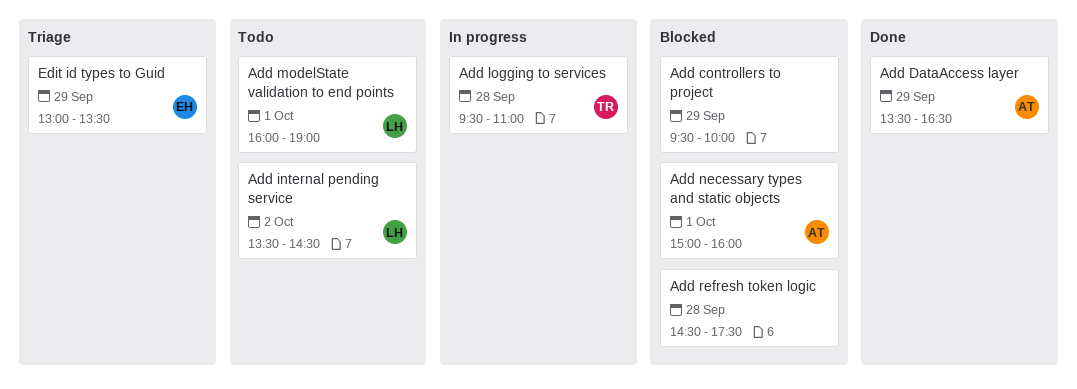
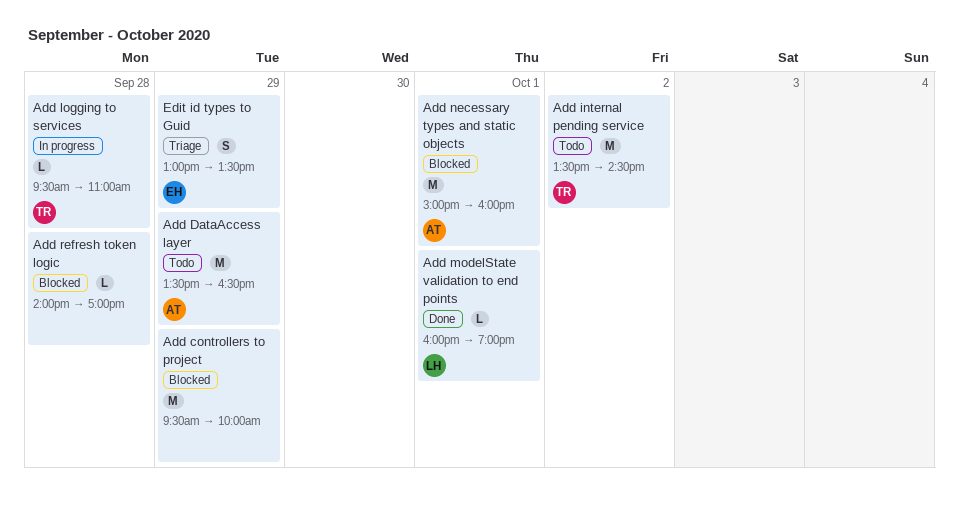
Add DataAccess layer, status: Done -> Todo
Add internal pending service, owner: LH -> TR
Add modelState validation to end points, status: Todo -> Done
Add refresh token logic, begins: 14:30 -> 14:00
Add refresh token logic, ends: 17:30 -> 17:00

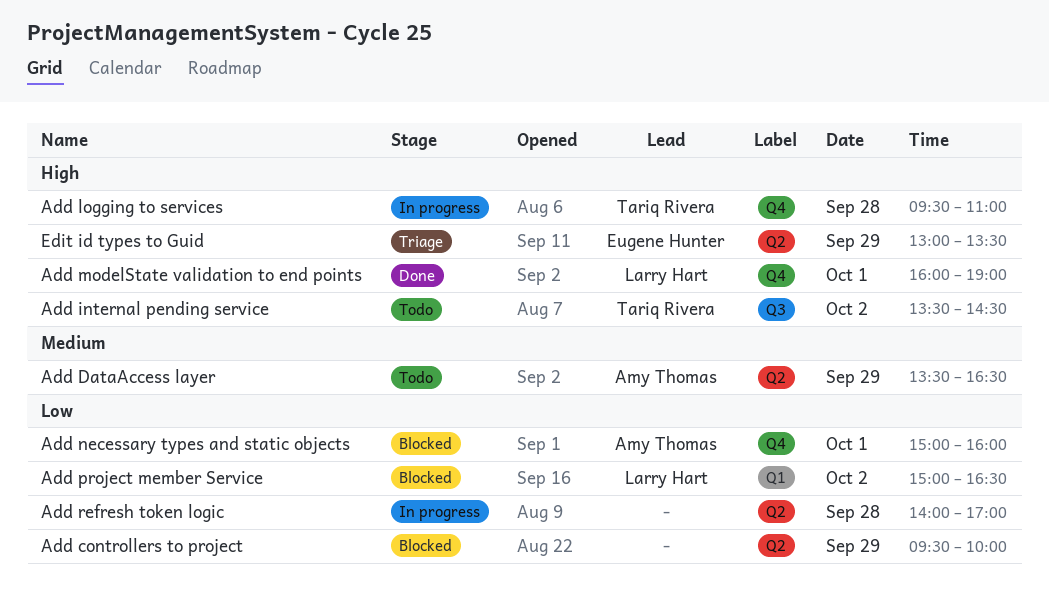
Add project member Service: none -> present
Add refresh token logic, status: Blocked -> In progress

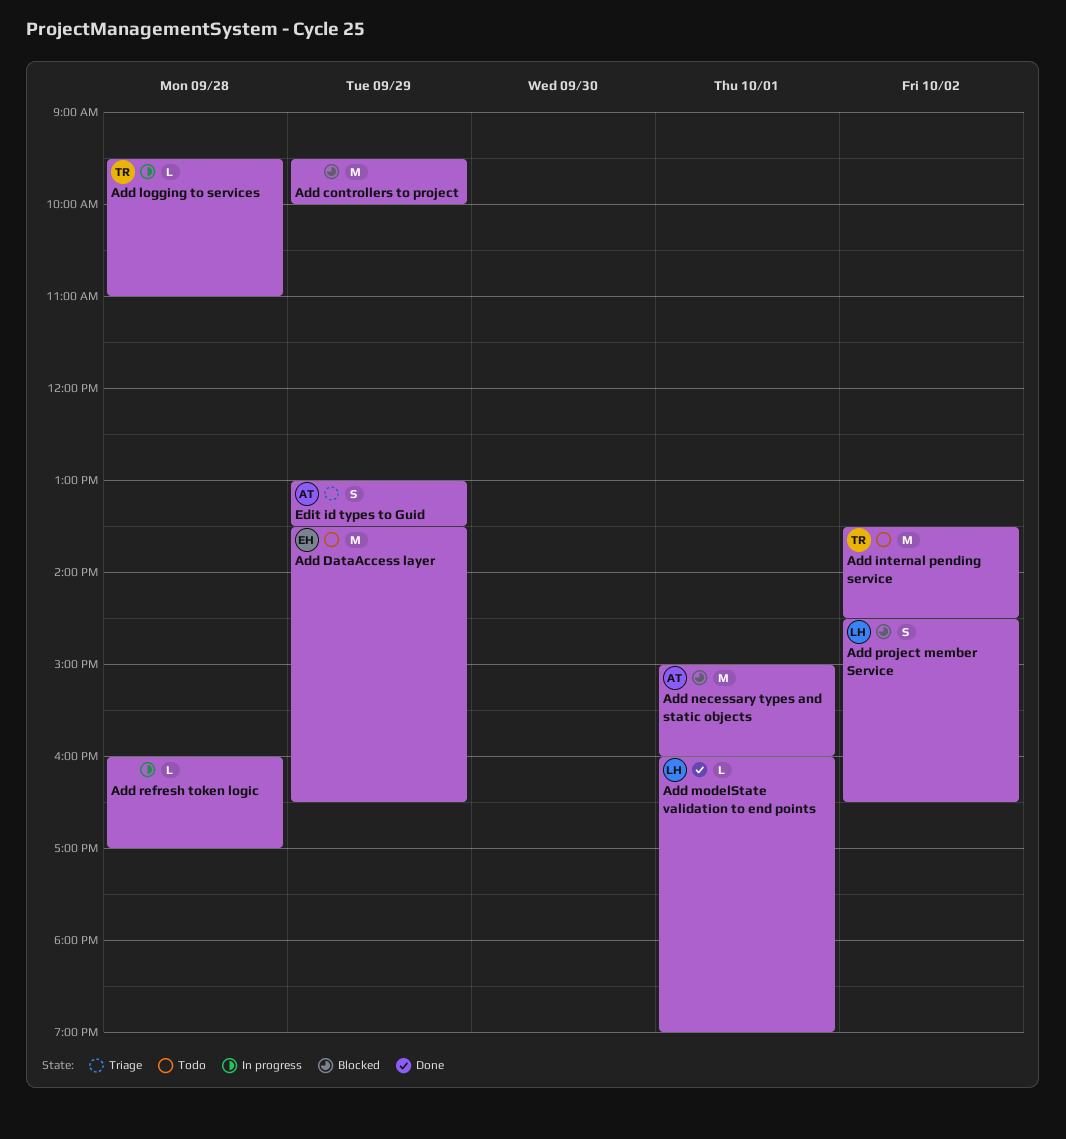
Add DataAccess layer, owner: Amy Thomas -> Eugene Hunter
Add project member Service, begins: 15:00 -> 14:30
Add refresh token logic, begins: 14:00 -> 16:00
Edit id types to Guid, owner: Eugene Hunter -> Amy Thomas

